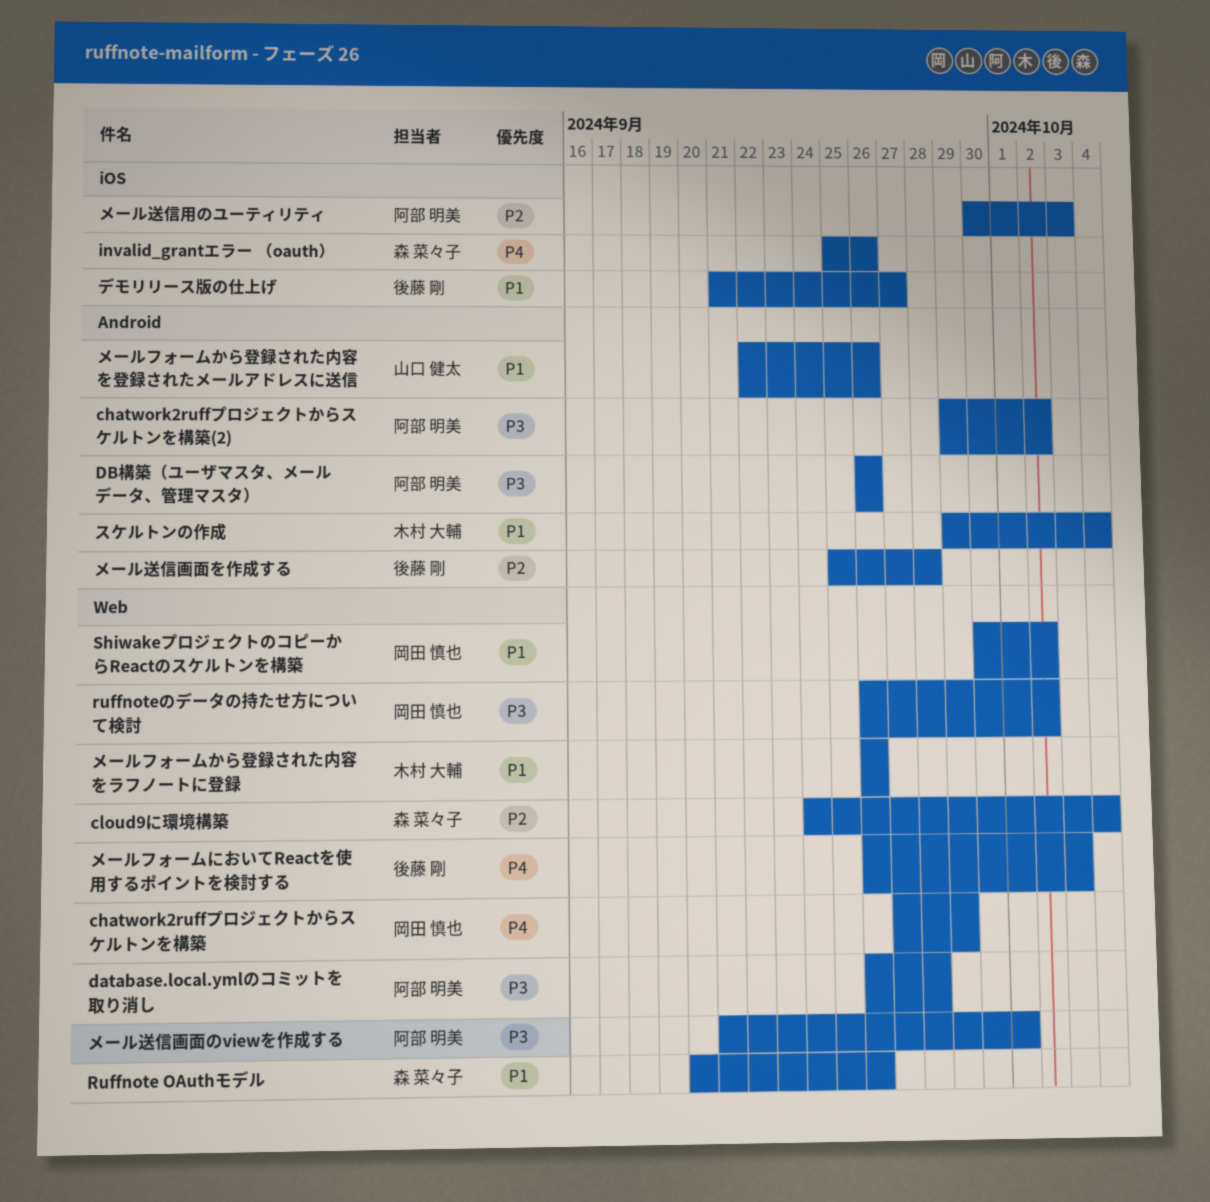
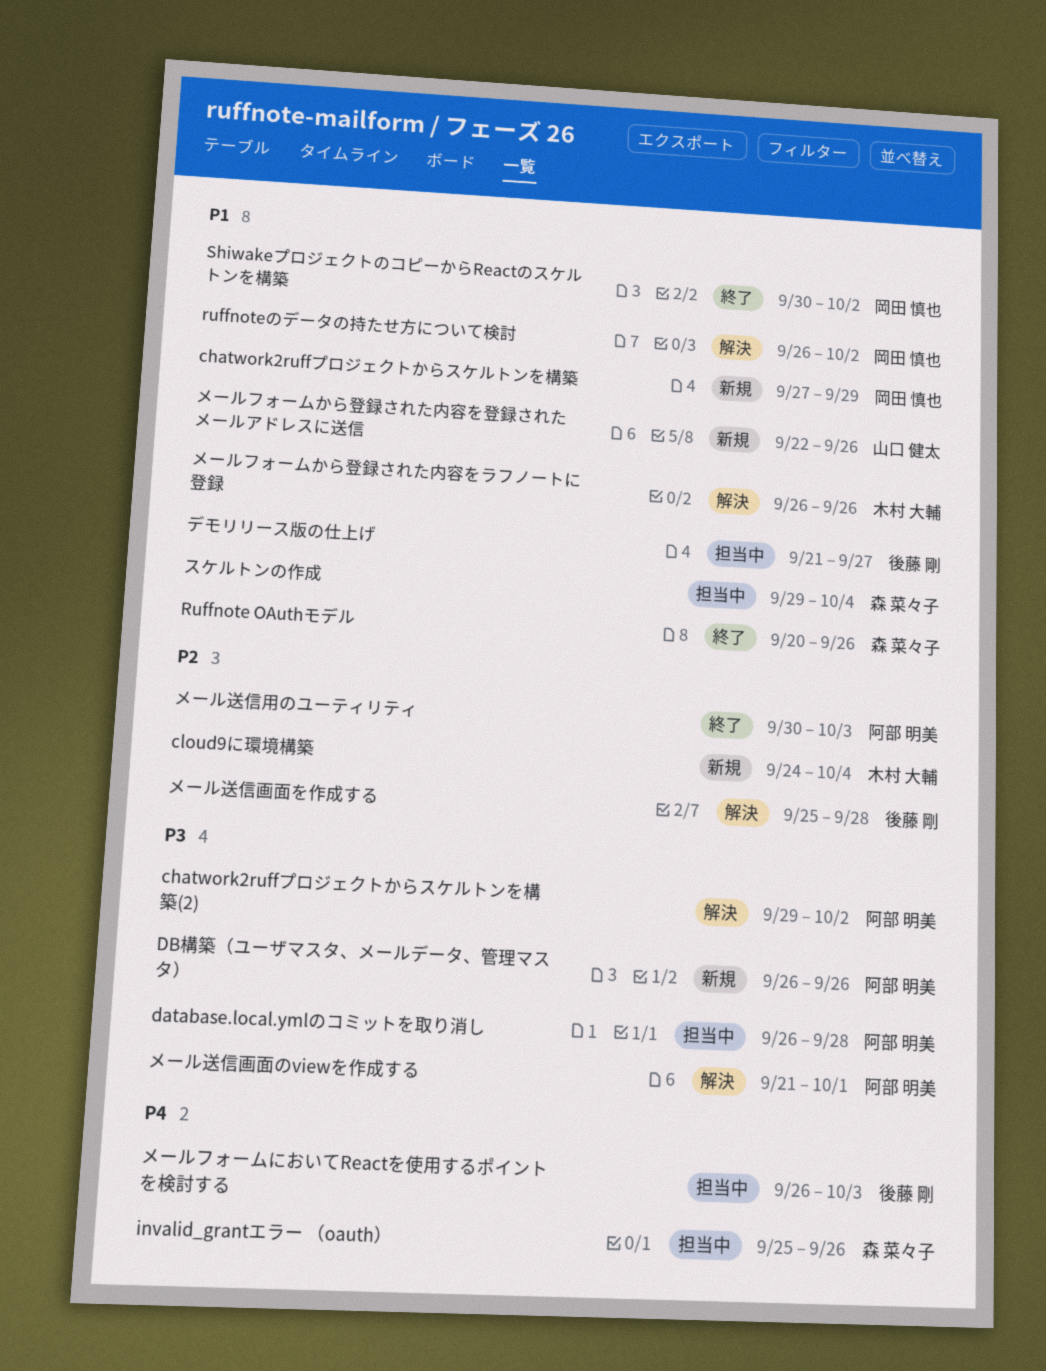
chatwork2ruffプロジェクトからスケルトンを構築, priority: P4 -> P1
cloud9に環境構築, owner: 森 菜々子 -> 木村 大輔
ruffnoteのデータの持たせ方について検討, priority: P3 -> P1
スケルトンの作成, owner: 木村 大輔 -> 森 菜々子

